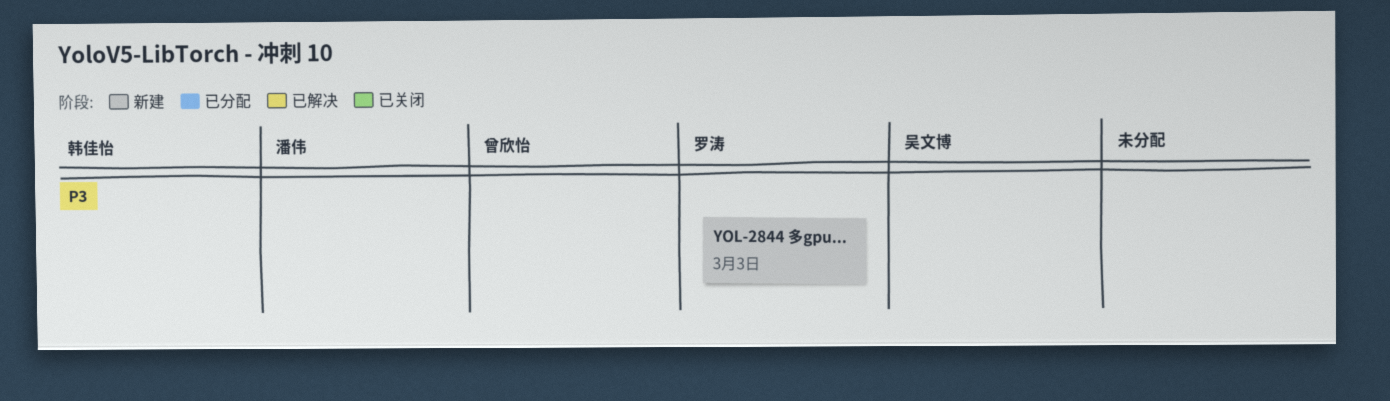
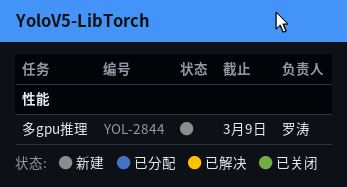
YOL-2844, due: Mar 3 -> Mar 9

